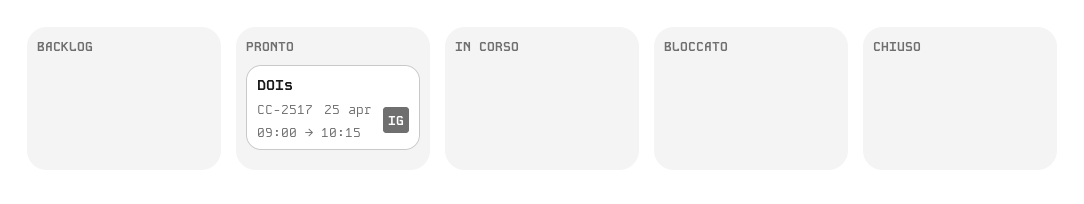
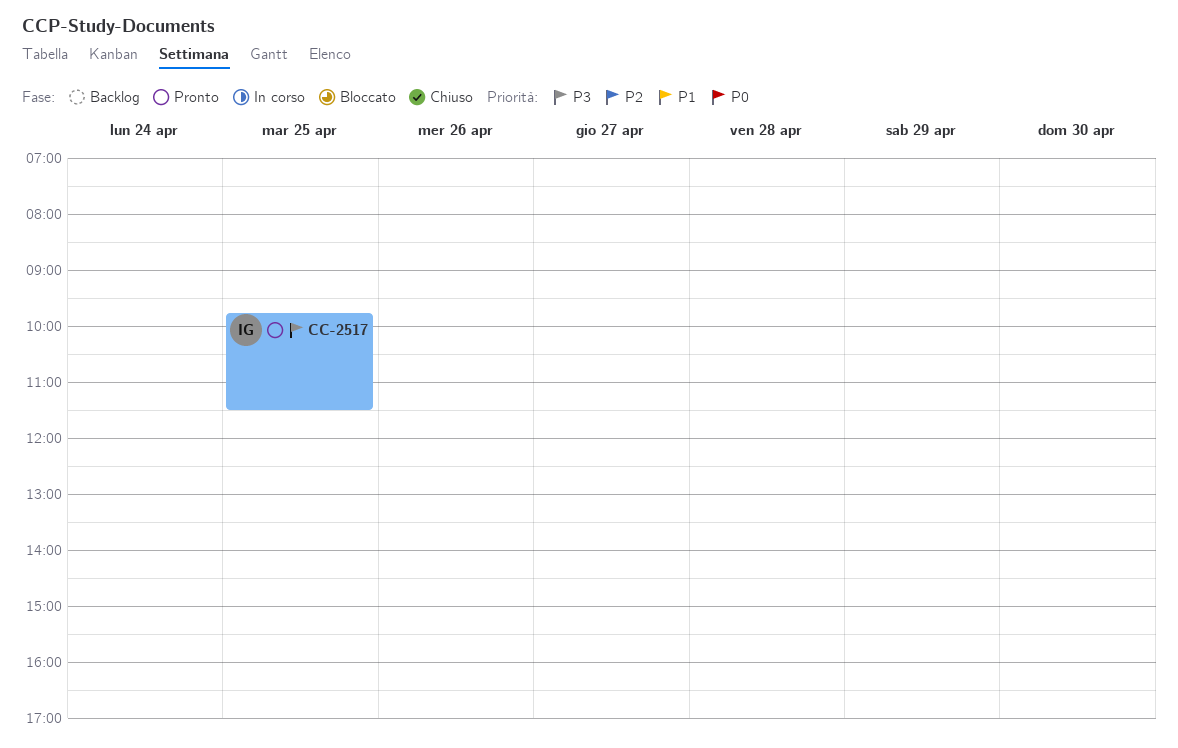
CC-2517, begins: 09:00 -> 09:45
CC-2517, ends: 10:15 -> 11:30

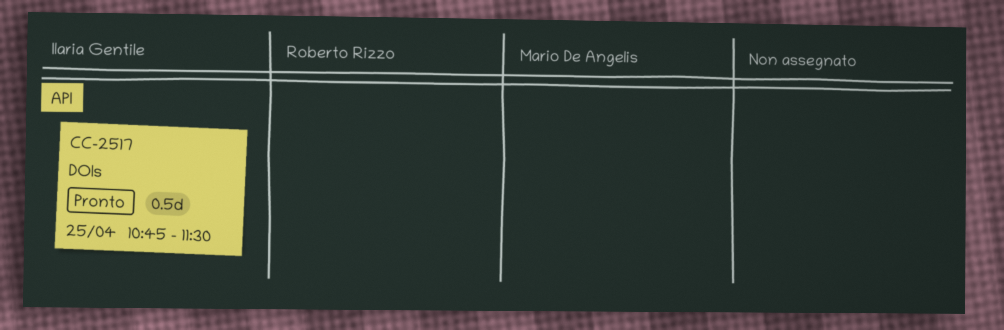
CC-2517, begins: 09:45 -> 10:45

